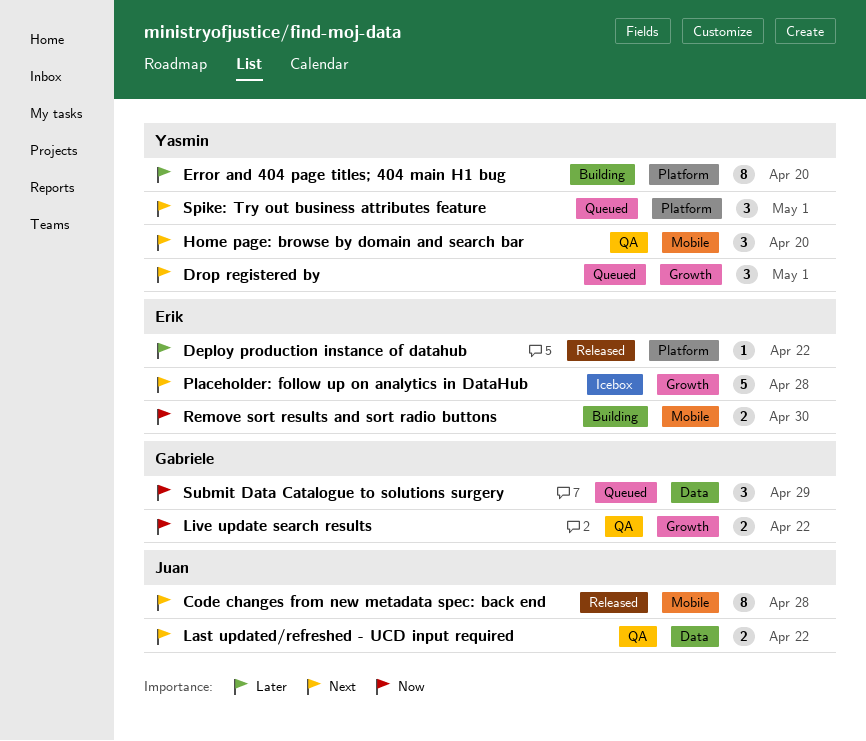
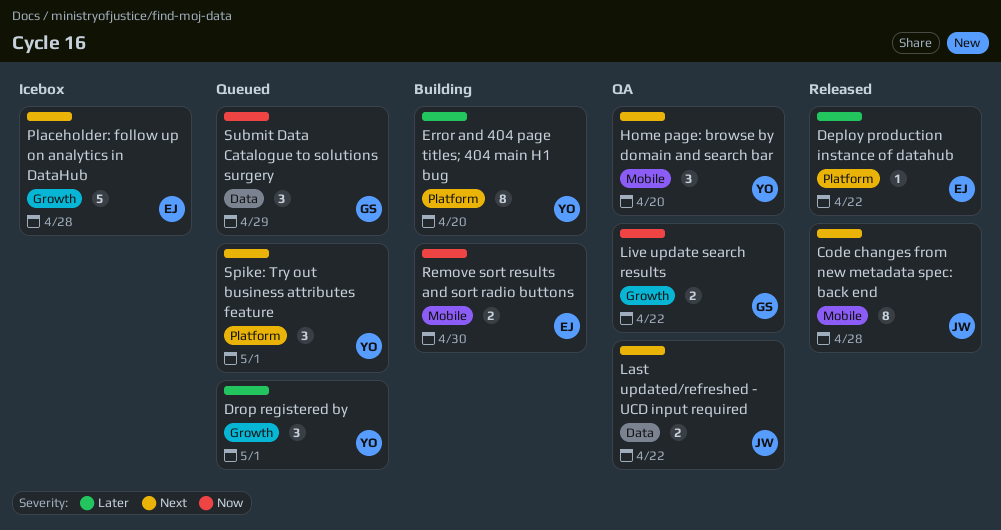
Drop registered by, priority: Next -> Later

